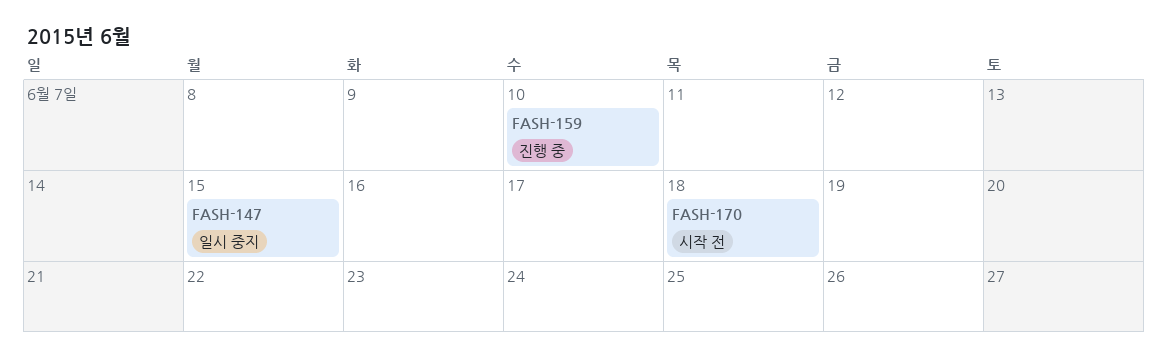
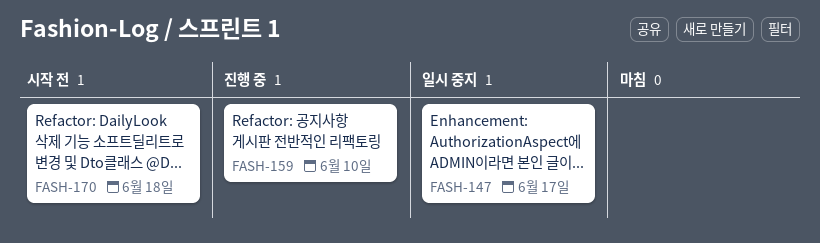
FASH-147, due: Jun 15 -> Jun 17

